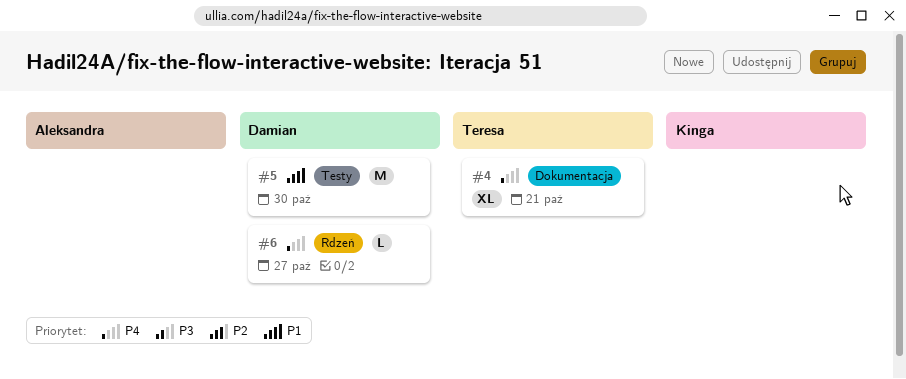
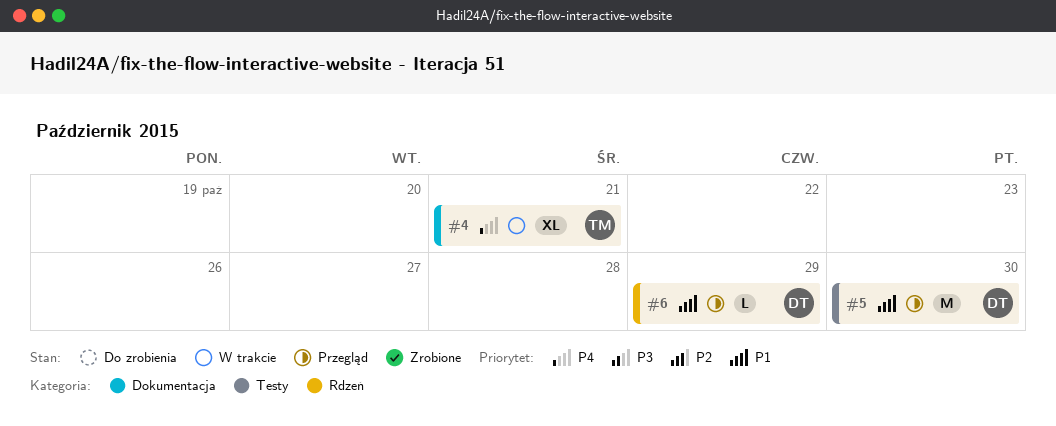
#6, priority: P4 -> P1
#6, due: Oct 27 -> Oct 29

